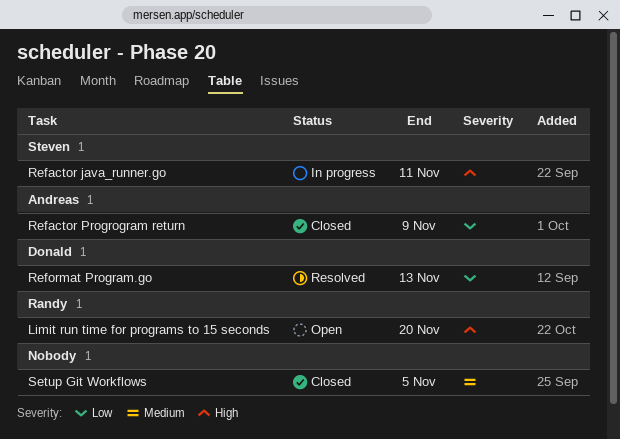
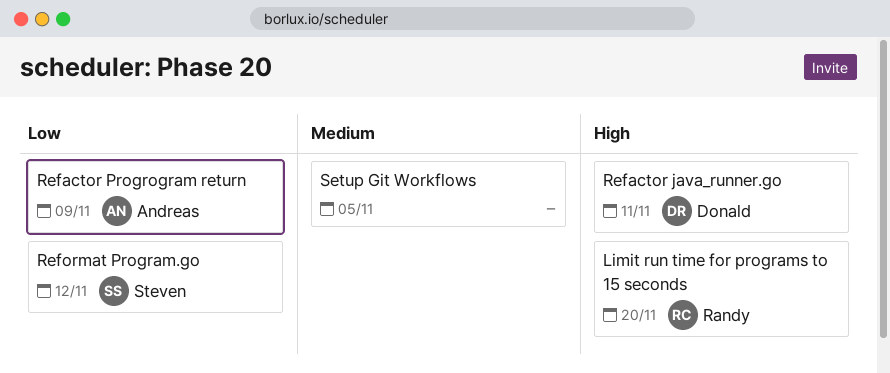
Refactor java_runner.go, owner: Steven -> Donald
Reformat Program.go, owner: Donald -> Steven
Reformat Program.go, due: Nov 13 -> Nov 12

